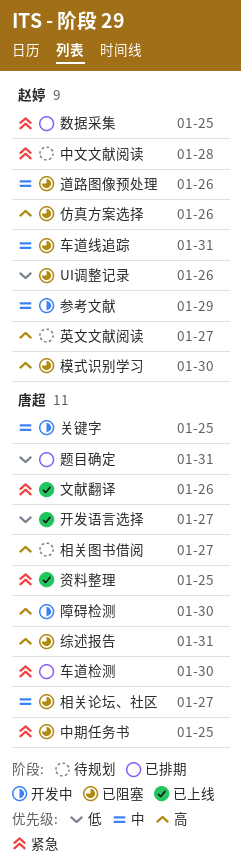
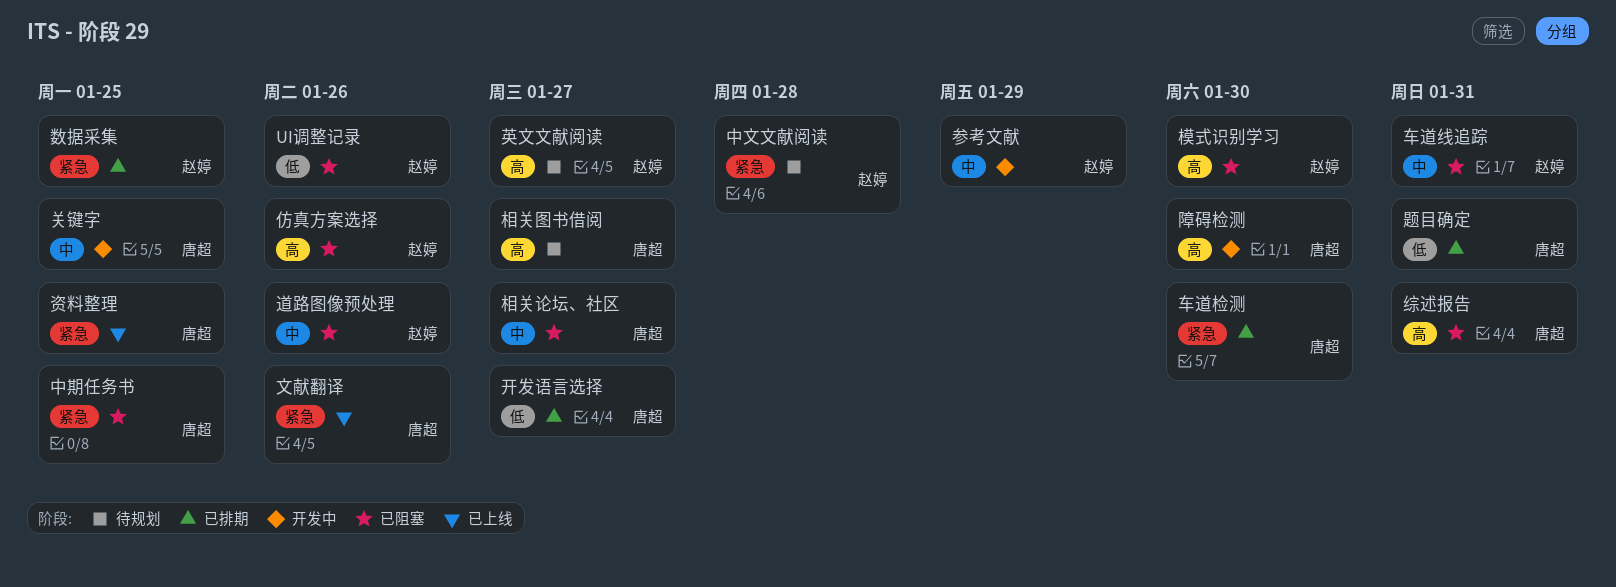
开发语言选择, status: 已上线 -> 已排期

